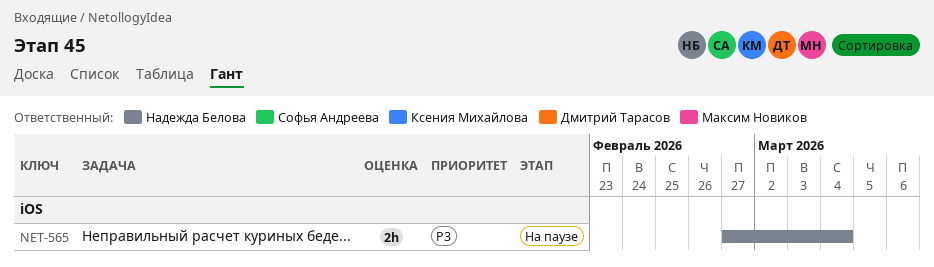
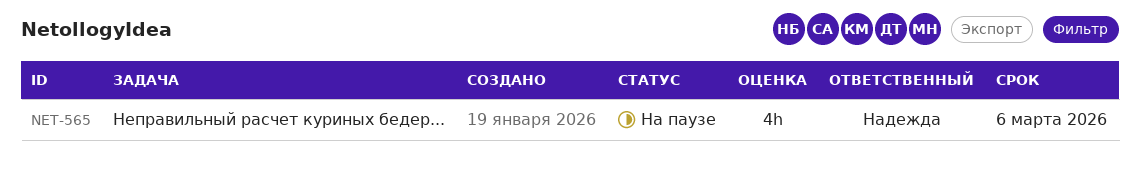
NET-565, estimate: 2h -> 4h
NET-565, due: Mar 4 -> Mar 6

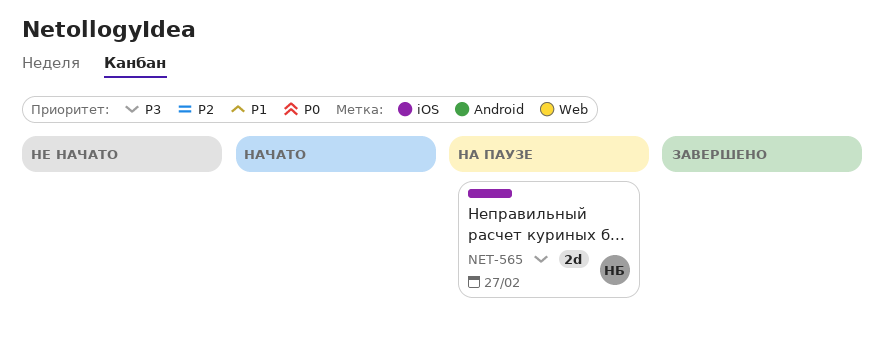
NET-565, estimate: 4h -> 2d
NET-565, due: Mar 6 -> Feb 27

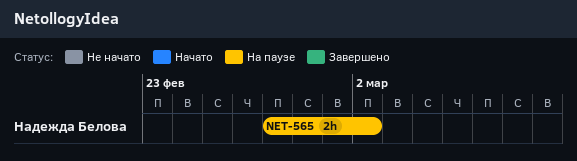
NET-565, estimate: 2d -> 2h
NET-565, due: Feb 27 -> Mar 2

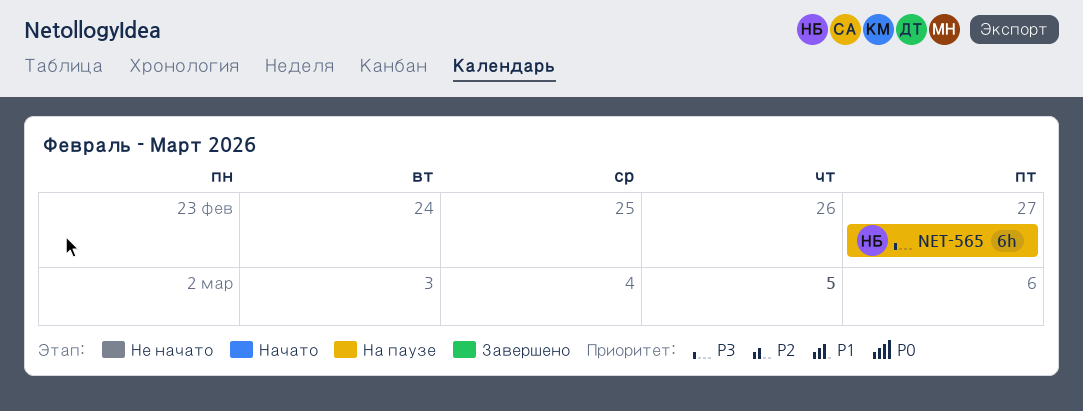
NET-565, estimate: 2h -> 6h
NET-565, due: Mar 2 -> Feb 27

